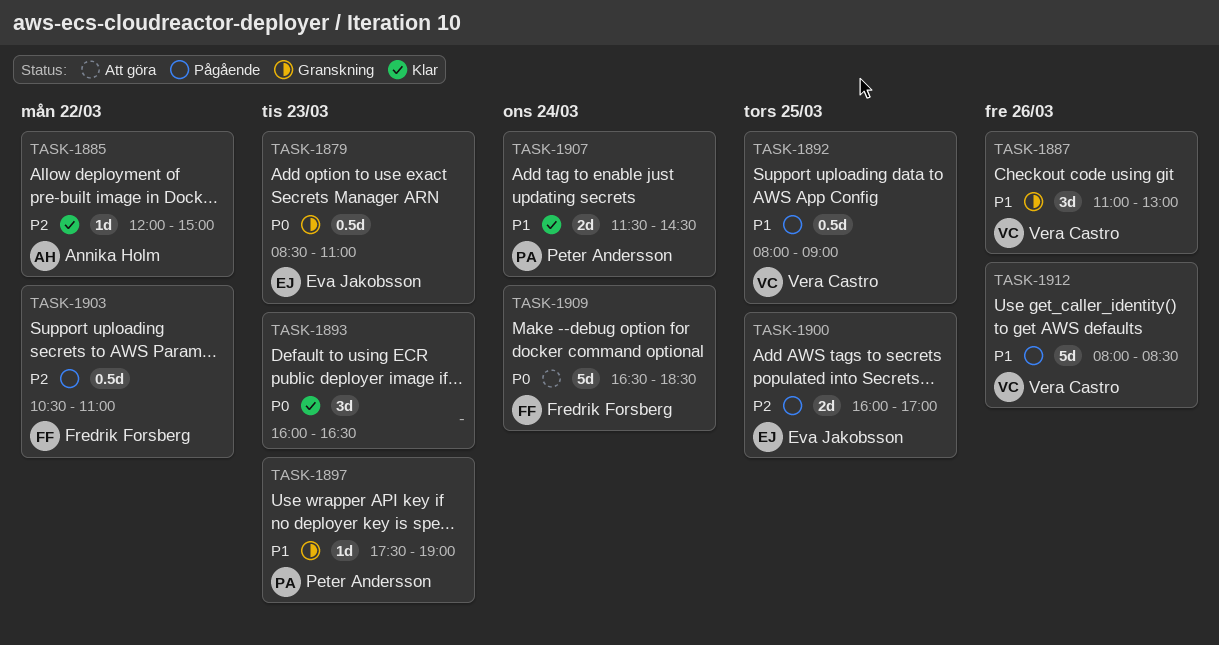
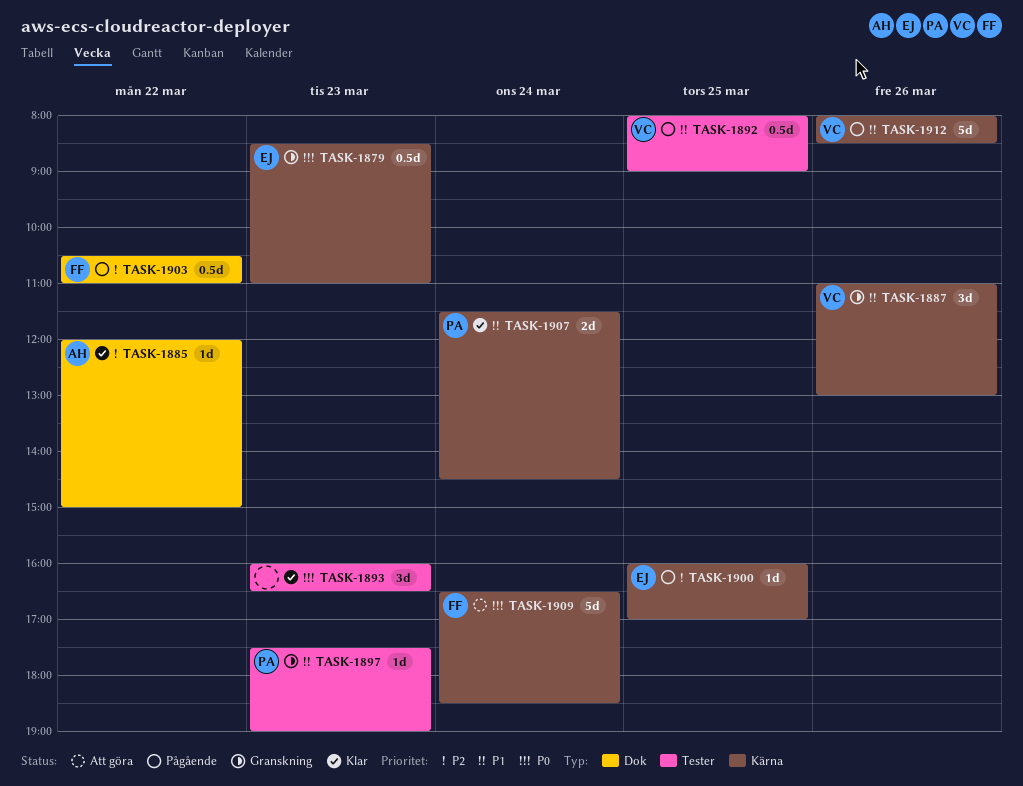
TASK-1900, estimate: 2d -> 1d

